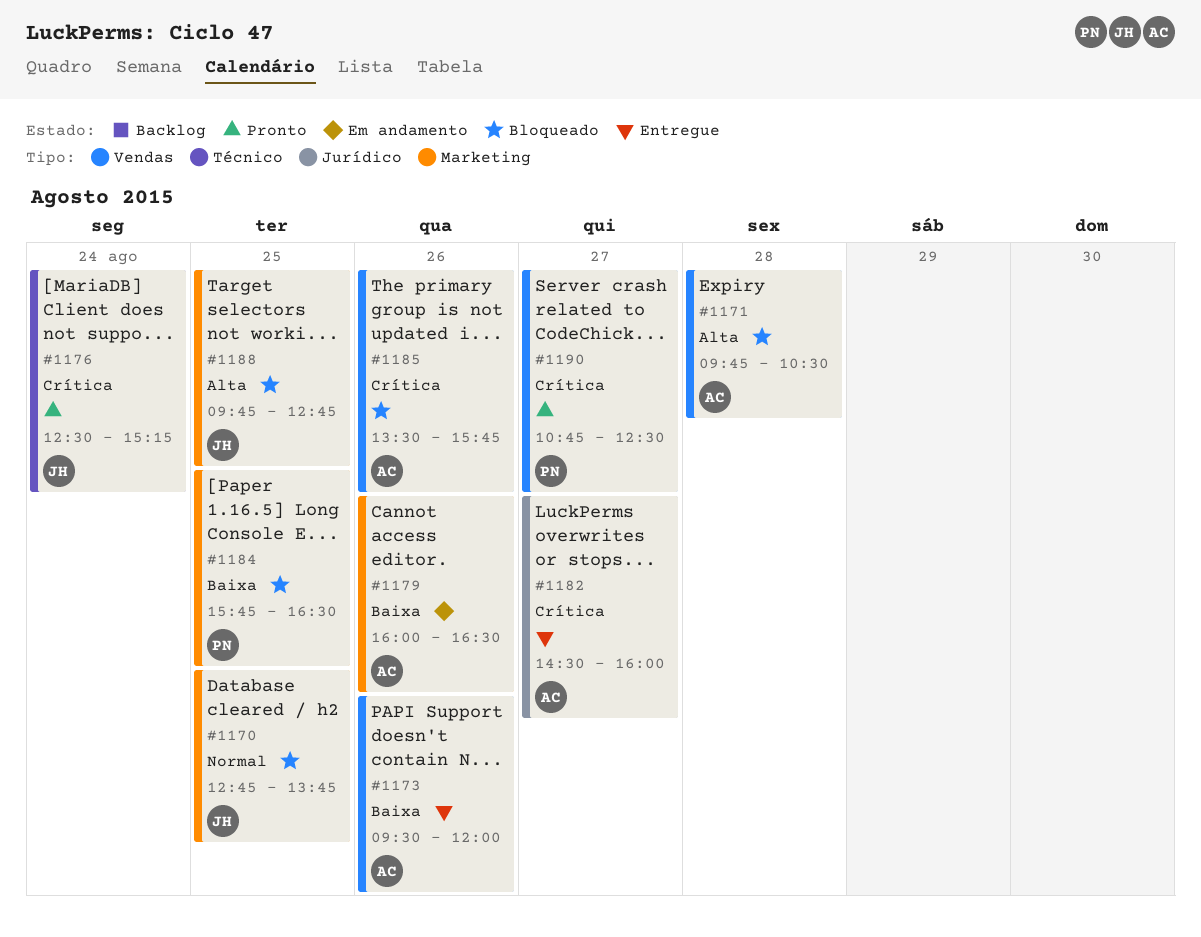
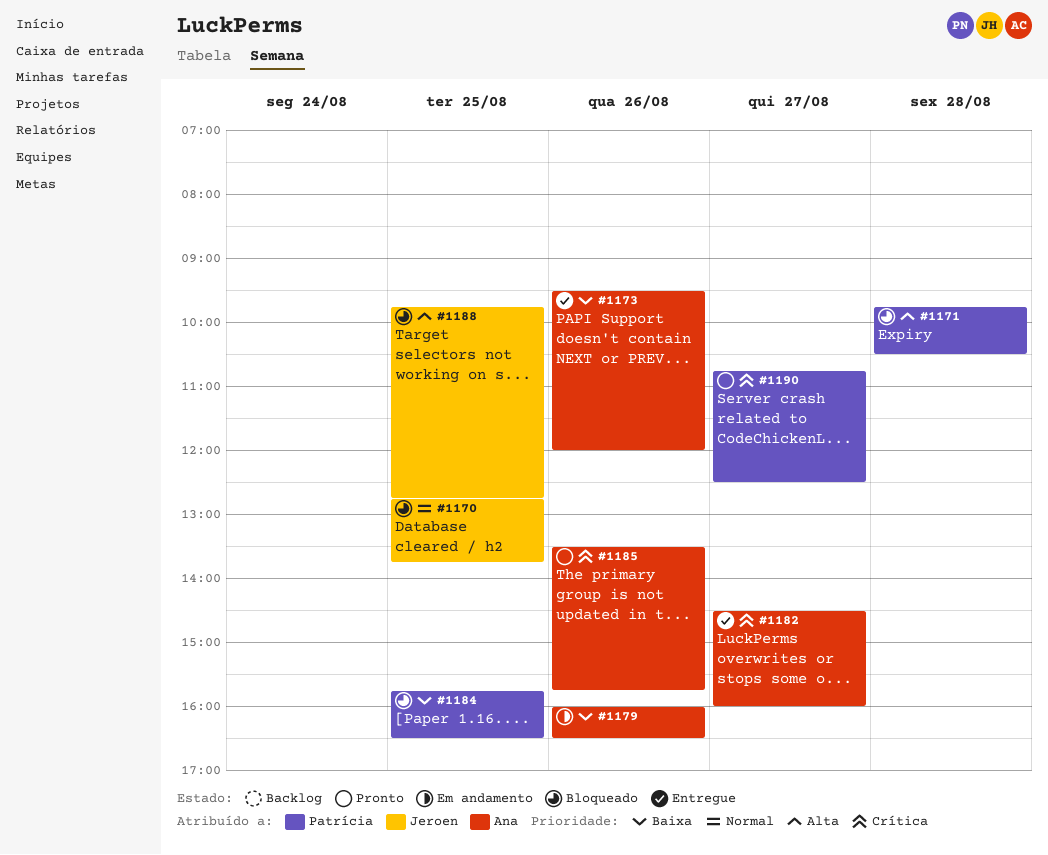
#1171, owner: Ana -> Patrícia
#1176: present -> none
#1185, status: Bloqueado -> Pronto

